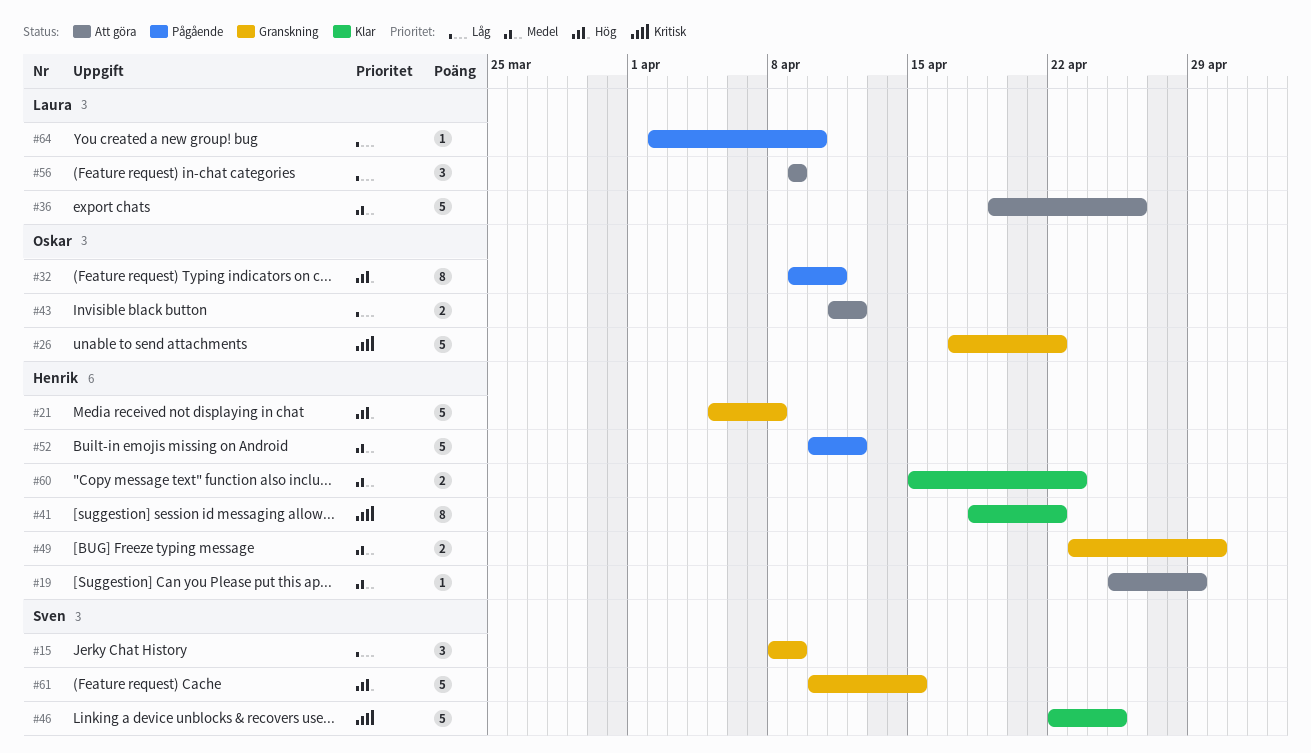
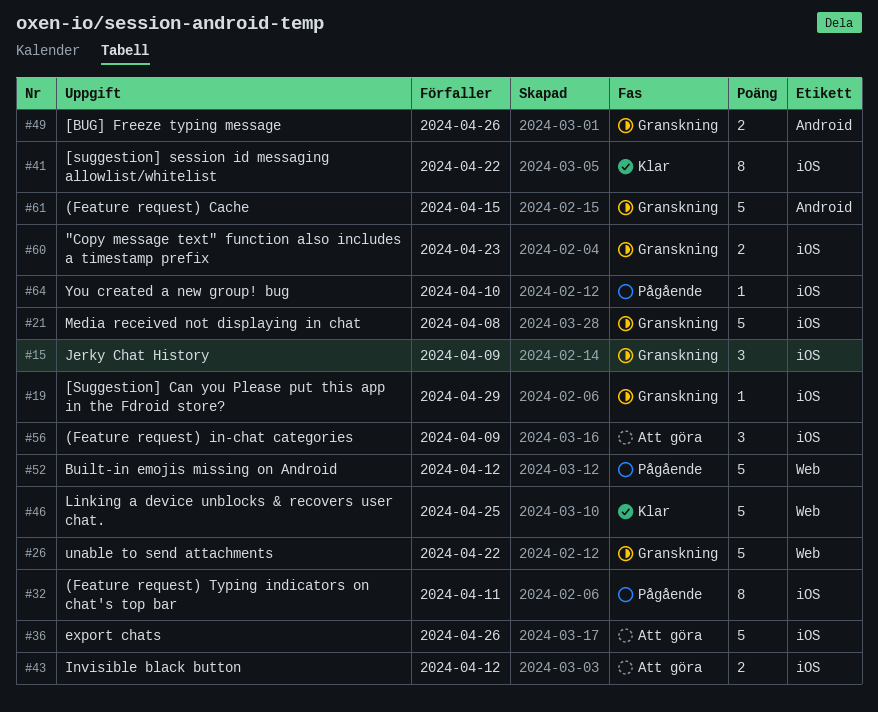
#19, status: Att göra -> Granskning
#49, due: Apr 30 -> Apr 26
#60, status: Klar -> Granskning

